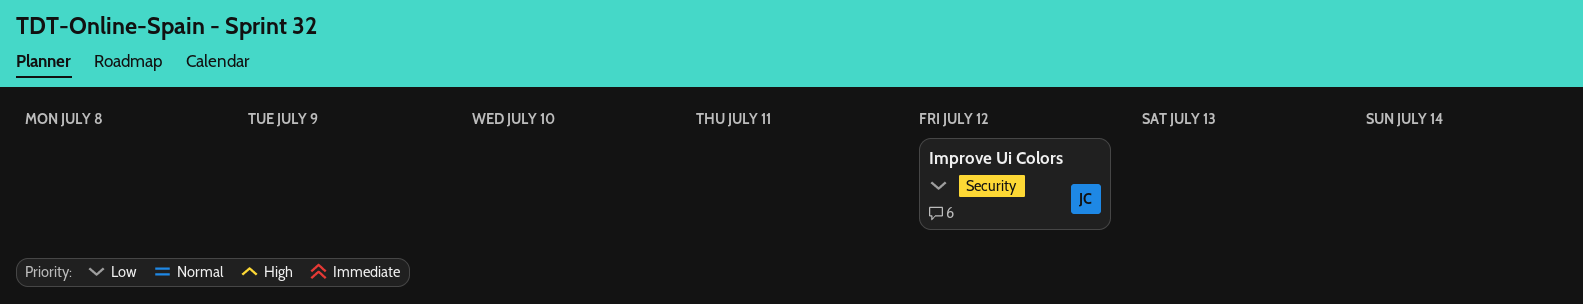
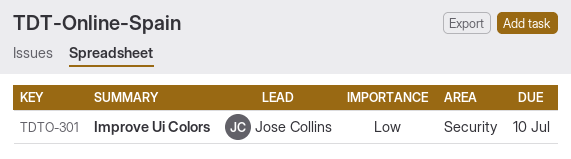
Improve Ui Colors, due: Jul 12 -> Jul 10

